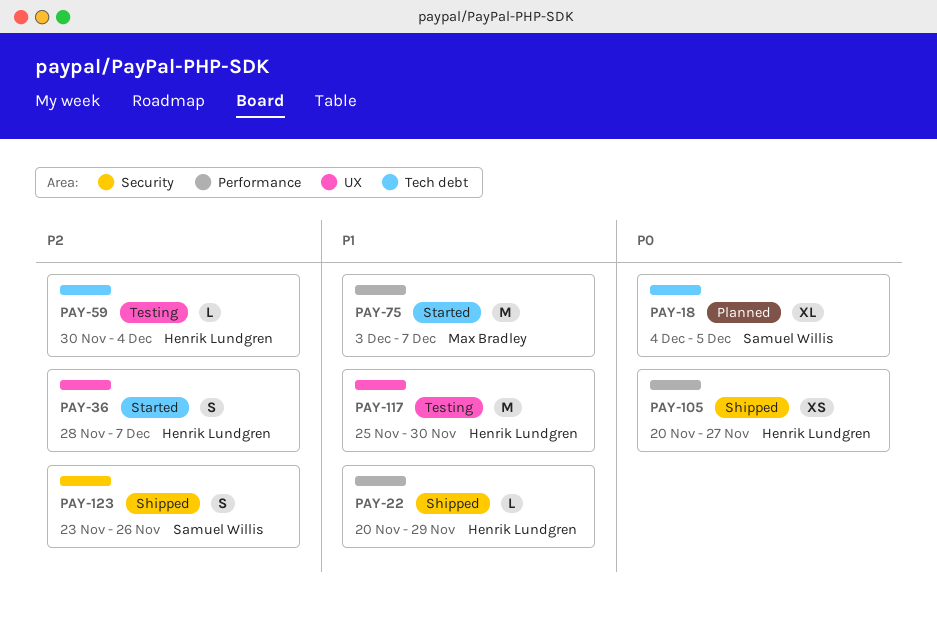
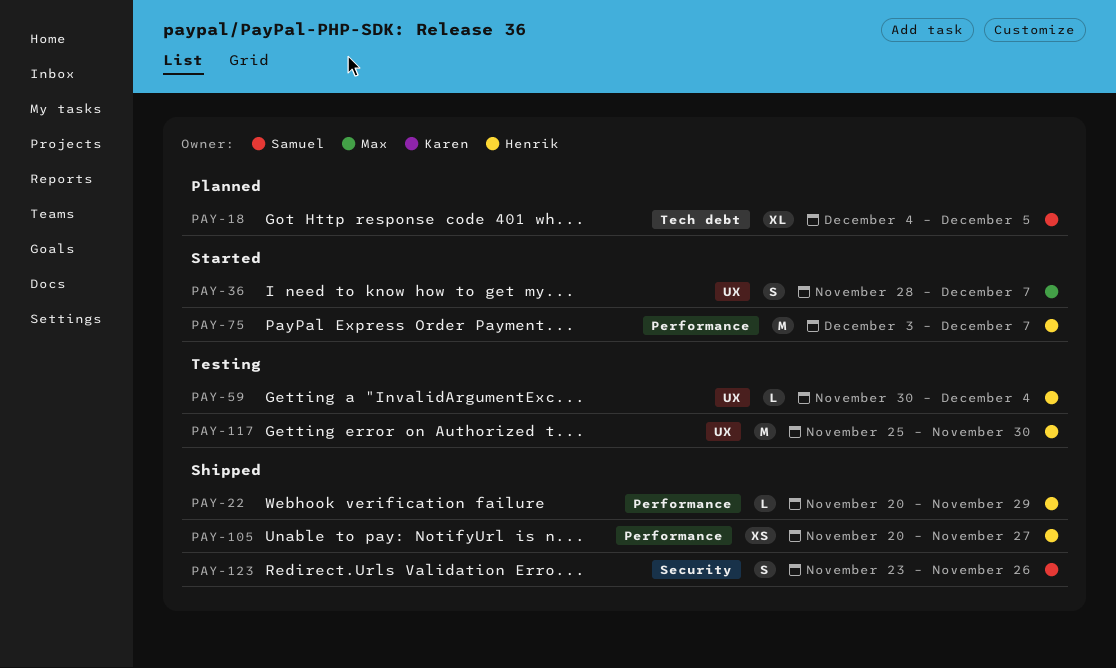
PAY-36, owner: Henrik Lundgren -> Max Bradley
PAY-59, label: Tech debt -> UX
PAY-75, owner: Max Bradley -> Henrik Lundgren

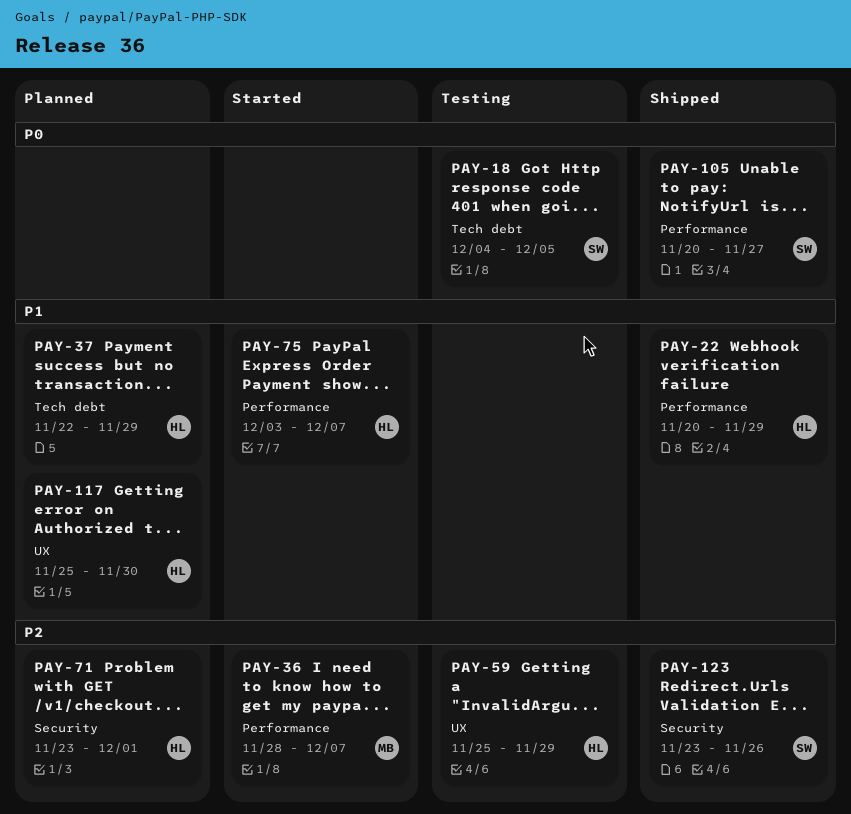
PAY-18, status: Planned -> Testing
PAY-36, label: UX -> Performance
PAY-37: none -> present
PAY-59, start: Nov 30 -> Nov 25
PAY-59, due: Dec 4 -> Nov 29
PAY-71: none -> present
PAY-105, owner: Henrik -> Samuel
PAY-117, status: Testing -> Planned

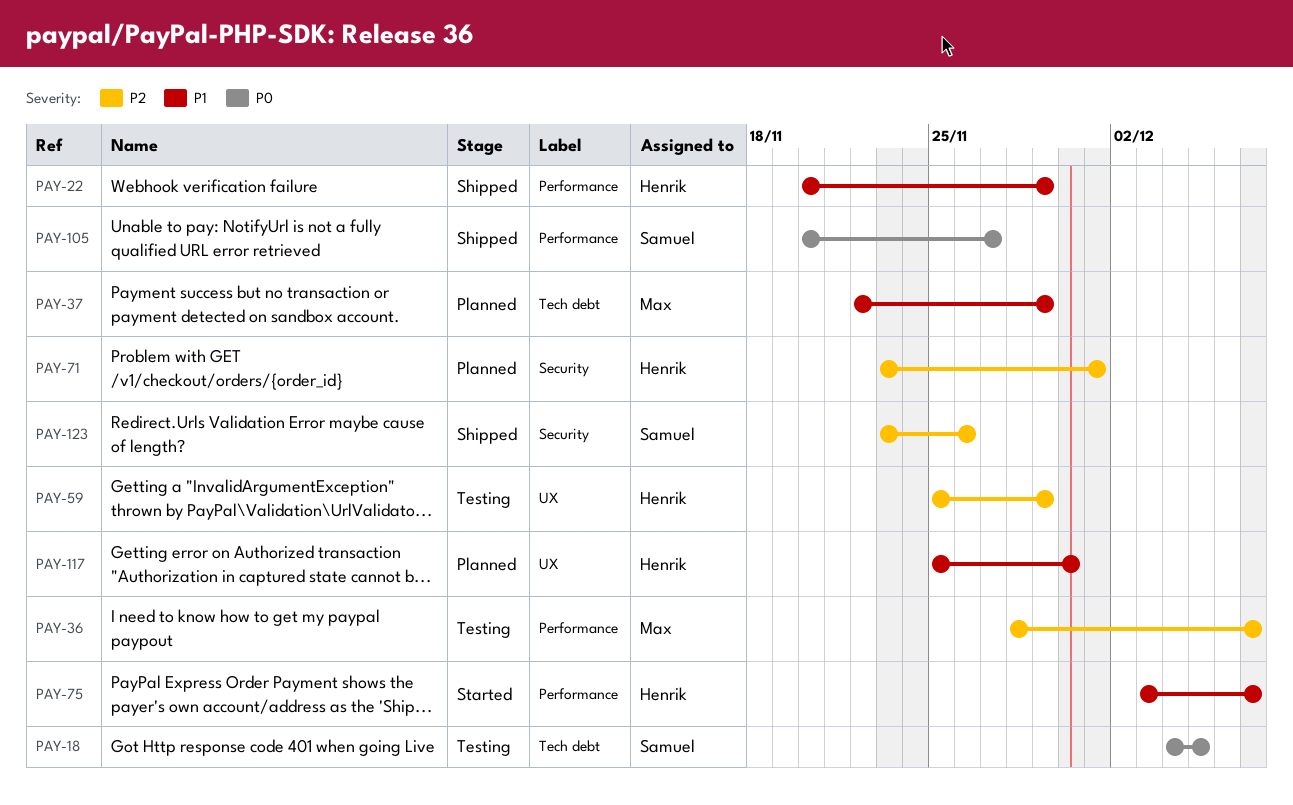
PAY-36, status: Started -> Testing
PAY-37, owner: Henrik -> Max

